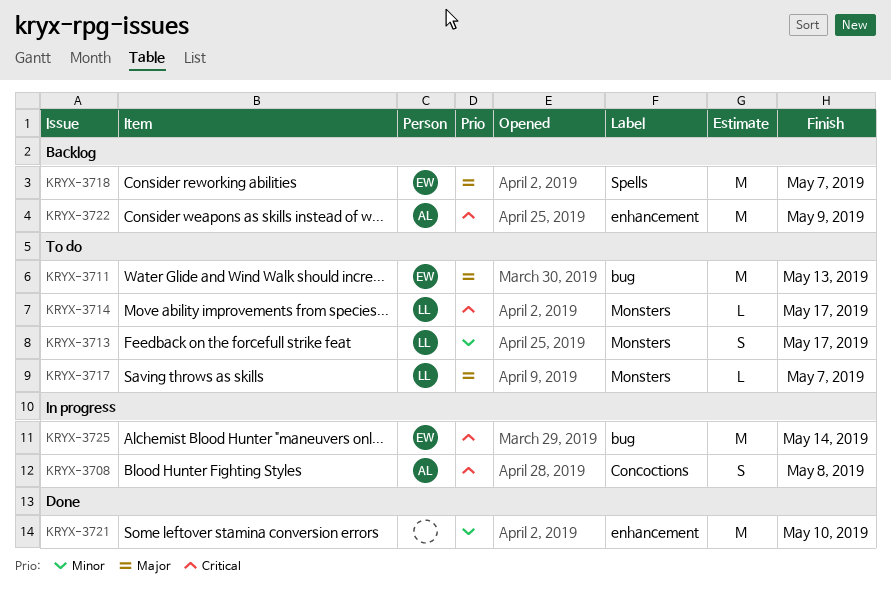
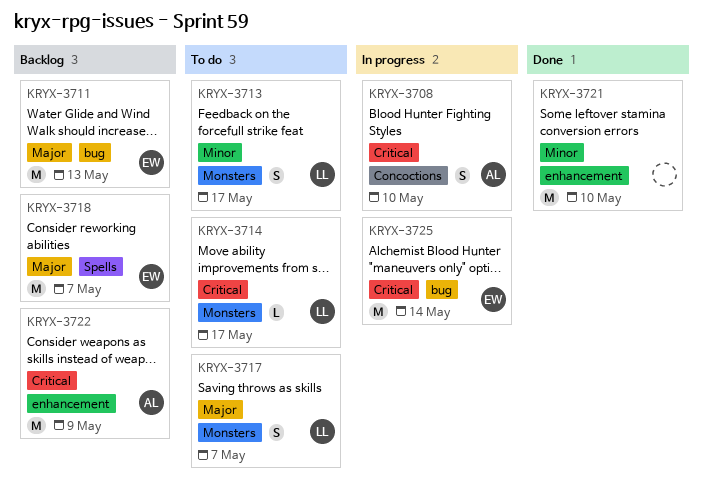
KRYX-3708, due: May 8 -> May 10
KRYX-3711, status: To do -> Backlog
KRYX-3717, estimate: L -> S

